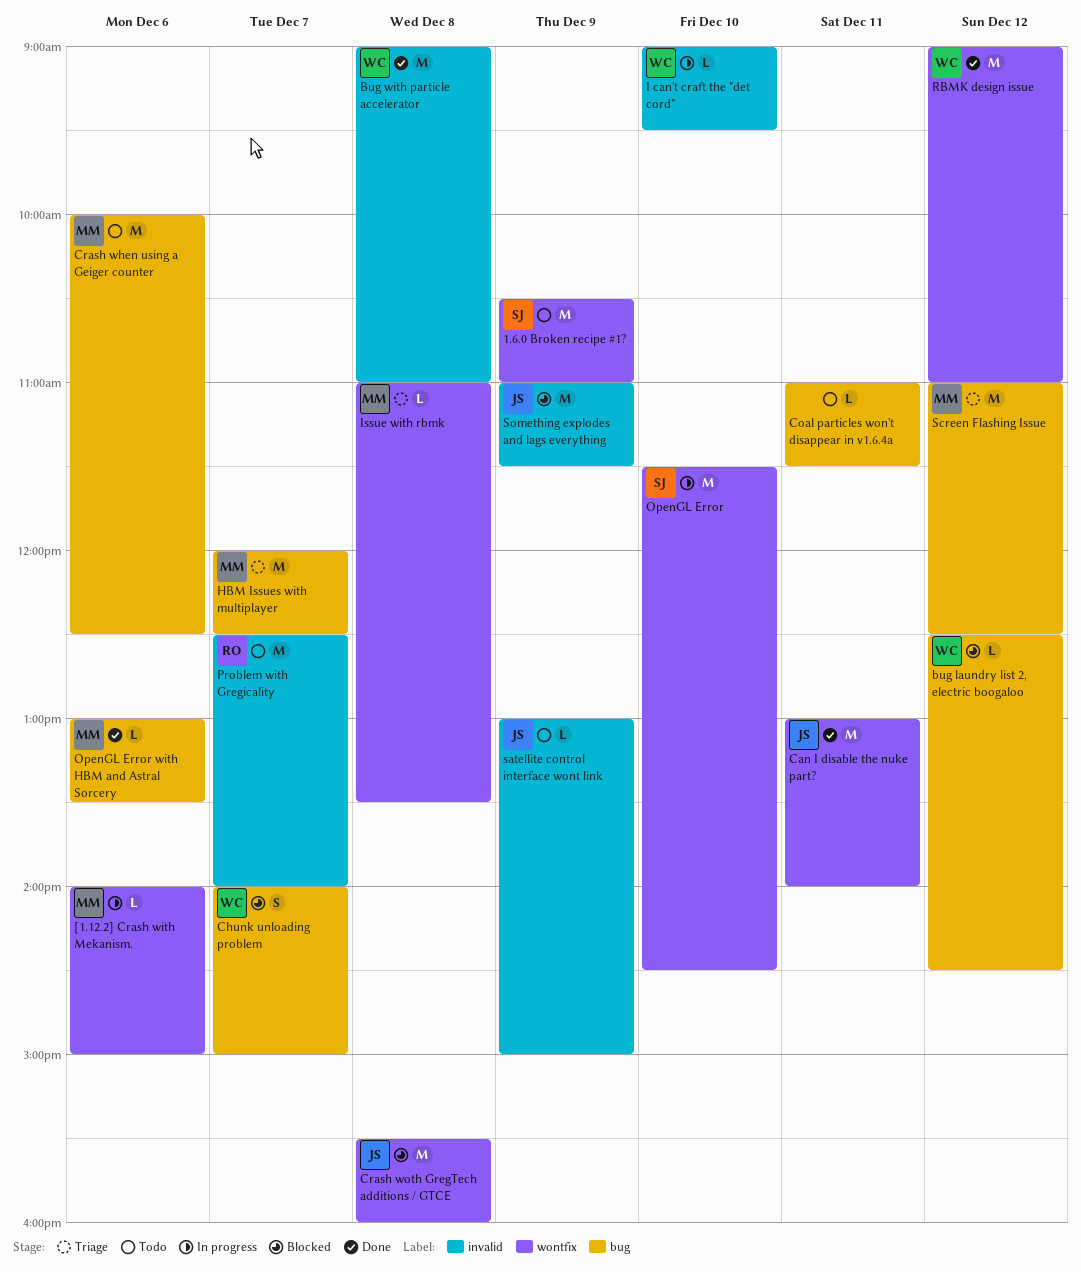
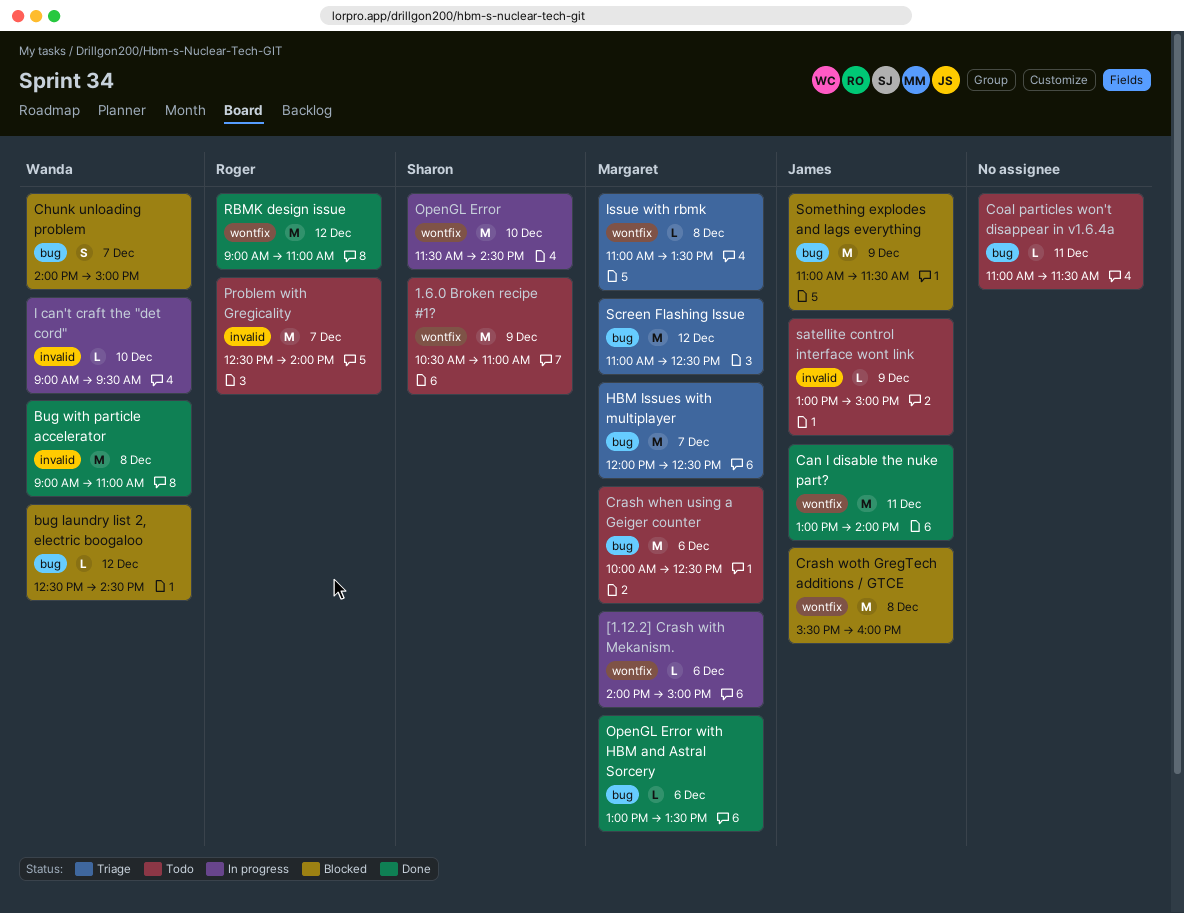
RBMK design issue, owner: Wanda -> Roger
Something explodes and lags everything, label: invalid -> bug

